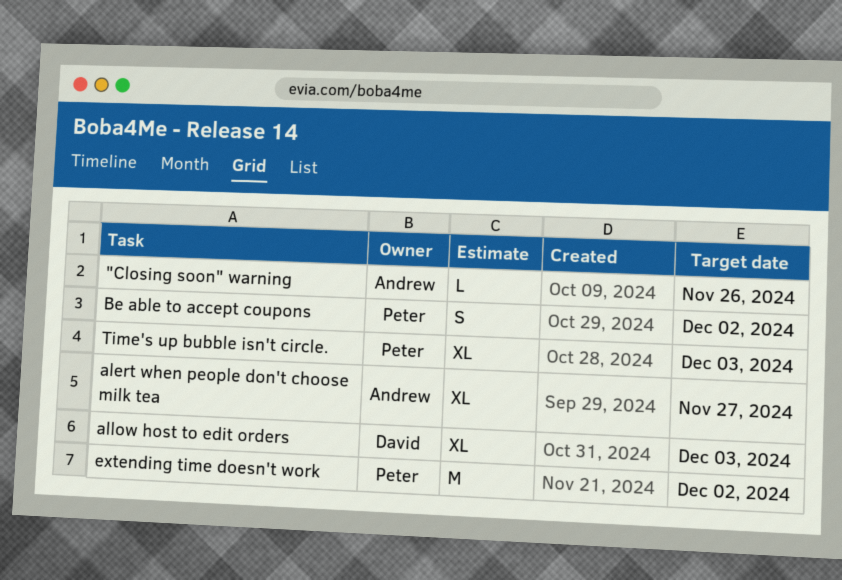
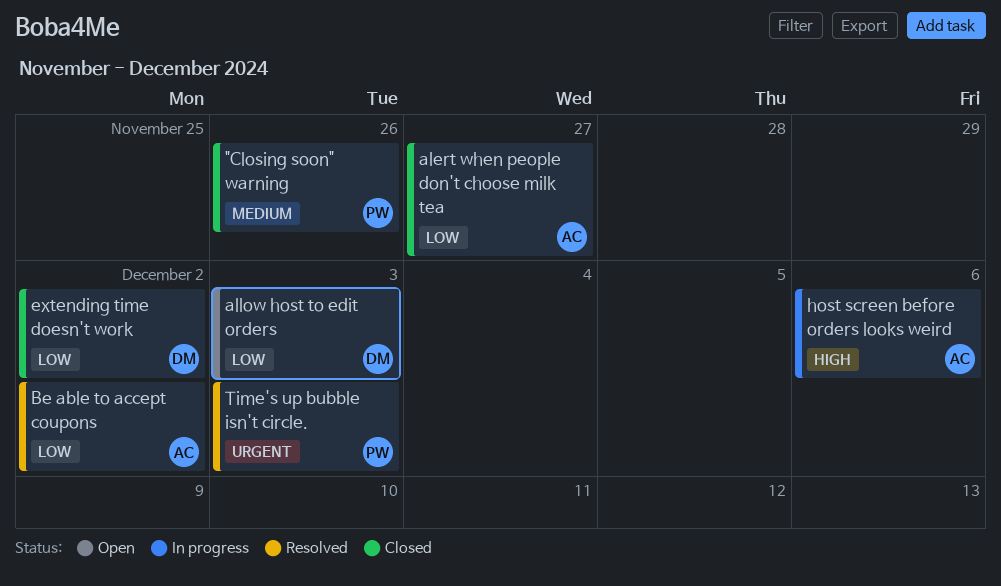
"Closing soon" warning, owner: Andrew -> Peter
Be able to accept coupons, owner: Peter -> Andrew
extending time doesn't work, owner: Peter -> David
host screen before orders looks weird: none -> present

